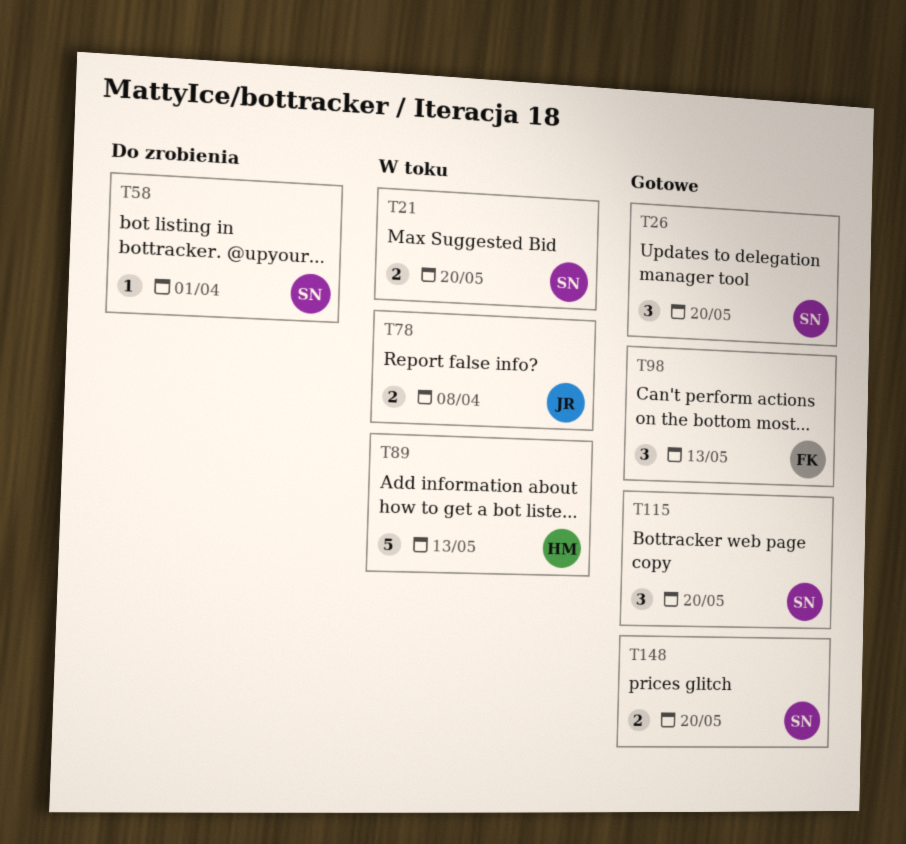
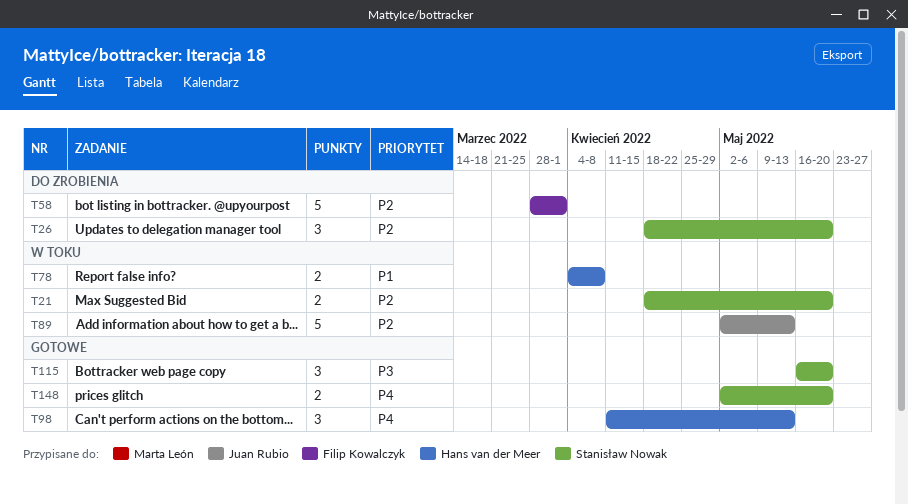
T26, status: Gotowe -> Do zrobienia
T58, owner: Stanisław Nowak -> Filip Kowalczyk
T58, estimate: 1 -> 5
T78, owner: Juan Rubio -> Hans van der Meer
T89, owner: Hans van der Meer -> Juan Rubio
T98, owner: Filip Kowalczyk -> Hans van der Meer

